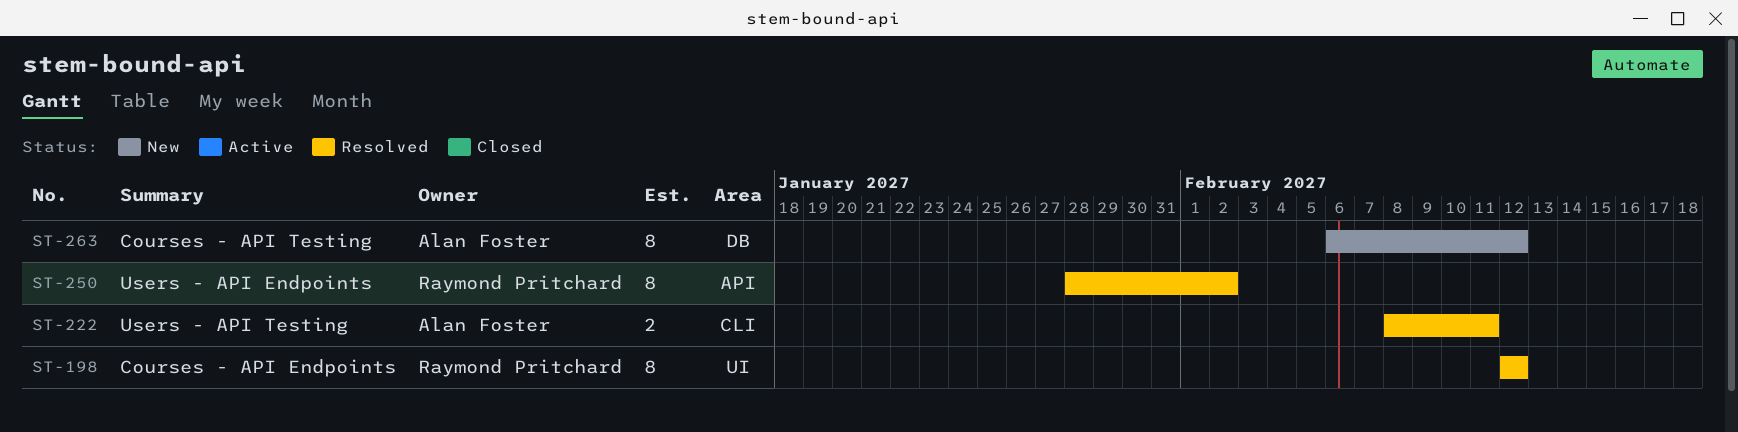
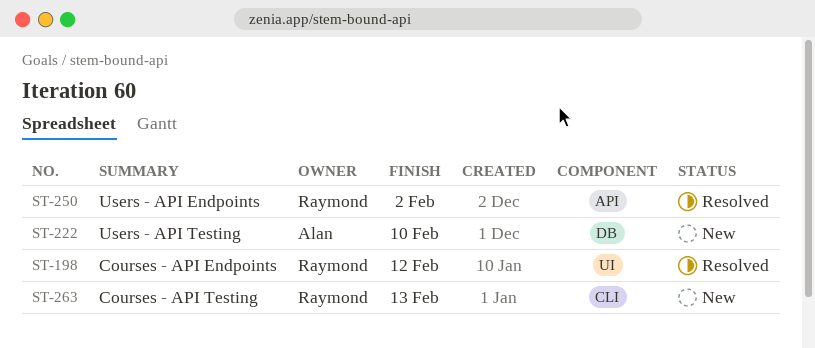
ST-222, status: Resolved -> New
ST-222, label: CLI -> DB
ST-222, due: Feb 11 -> Feb 10
ST-263, owner: Alan Foster -> Raymond Pritchard
ST-263, label: DB -> CLI
ST-263, due: Feb 12 -> Feb 13

